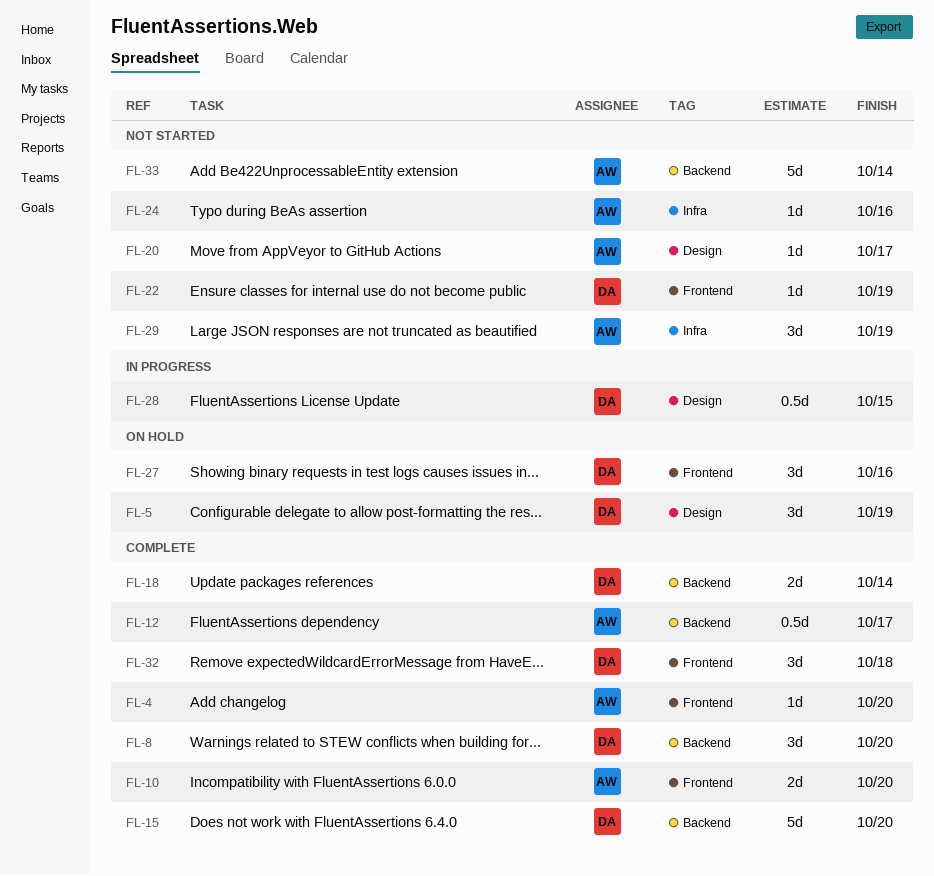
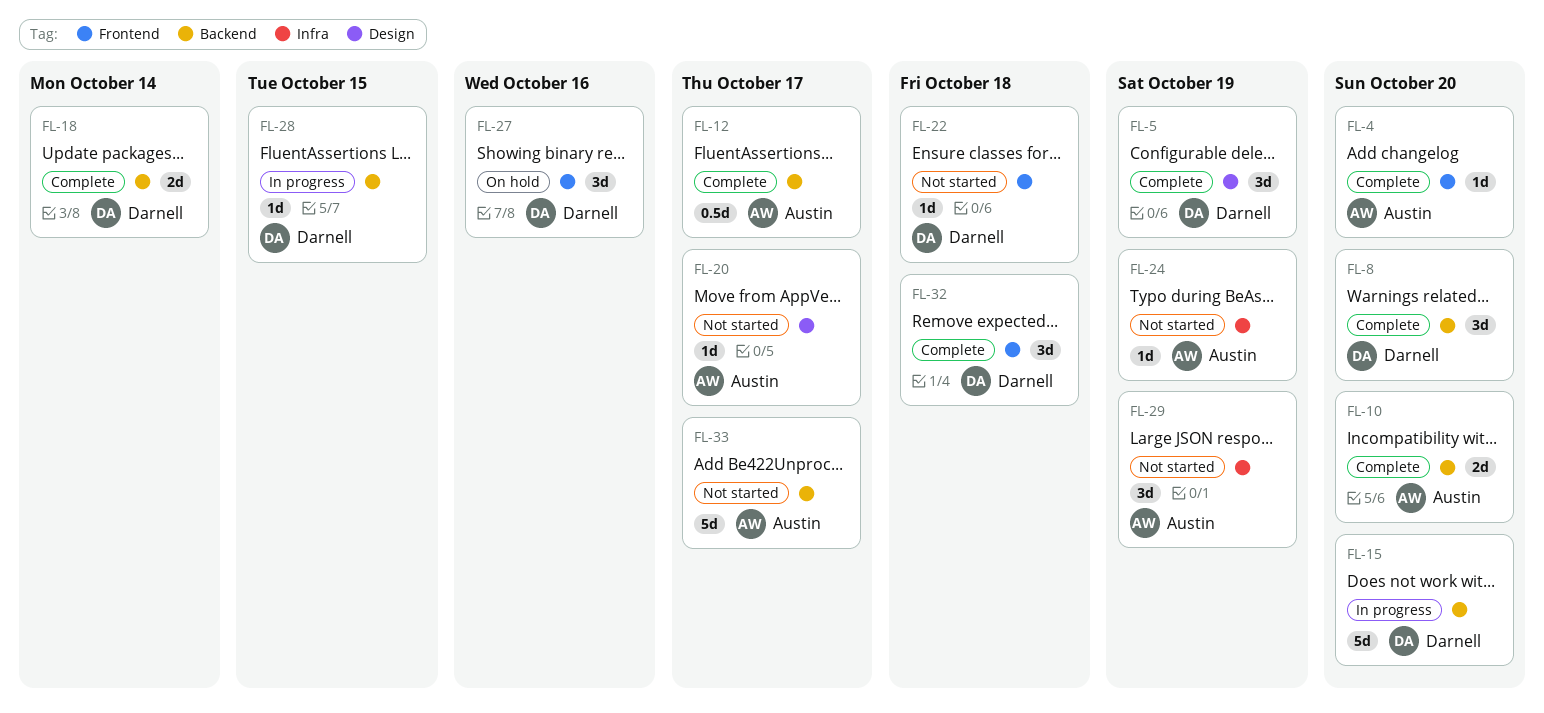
FL-5, status: On hold -> Complete
FL-10, label: Frontend -> Backend
FL-15, status: Complete -> In progress
FL-22, due: Oct 19 -> Oct 18
FL-24, due: Oct 16 -> Oct 19
FL-28, label: Design -> Backend
FL-28, estimate: 0.5d -> 1d
FL-33, due: Oct 14 -> Oct 17

